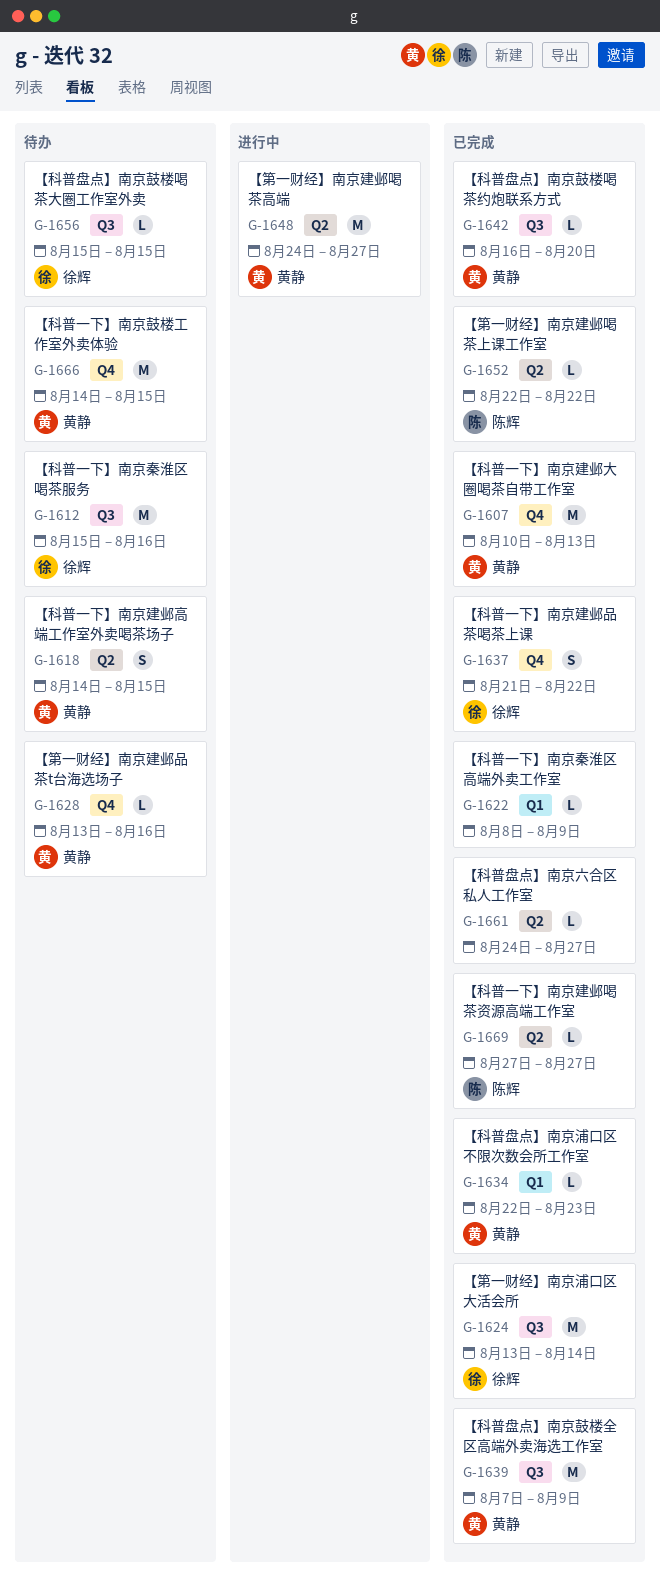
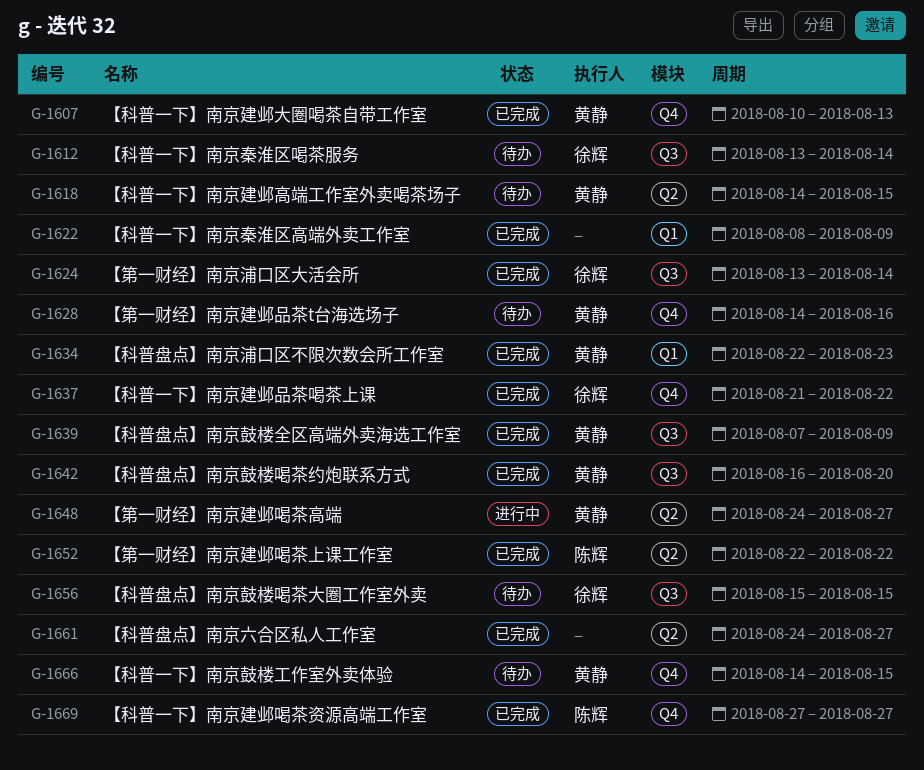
G-1612, start: Aug 15 -> Aug 13
G-1612, due: Aug 16 -> Aug 14
G-1628, start: Aug 13 -> Aug 14
G-1669, label: Q2 -> Q4

